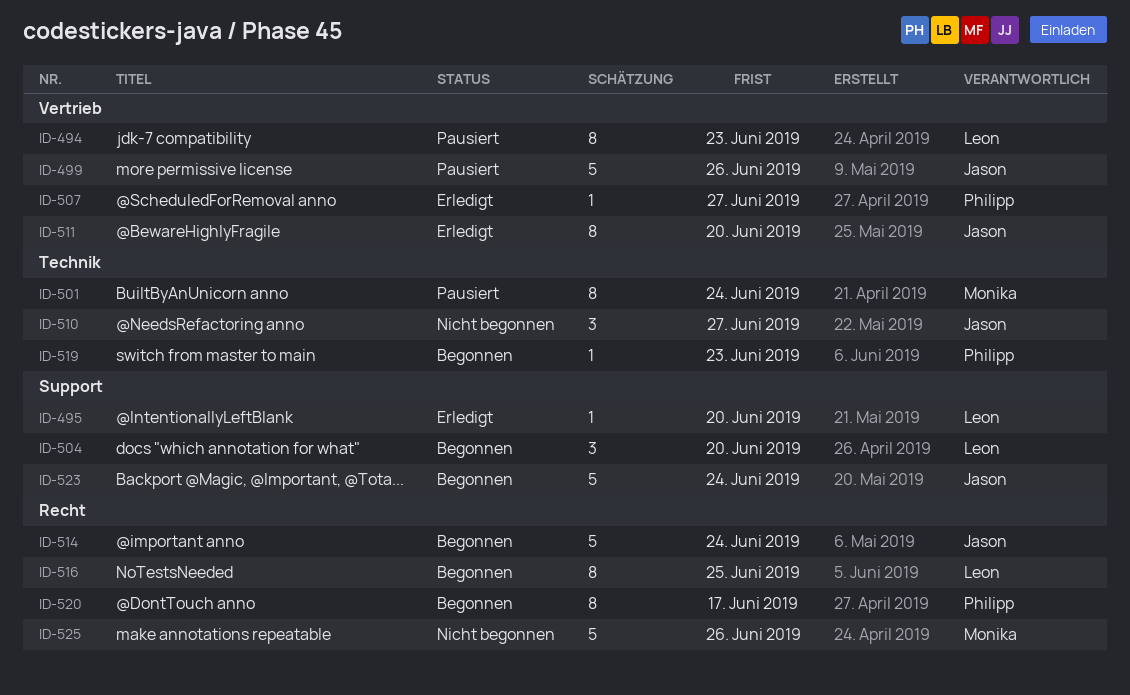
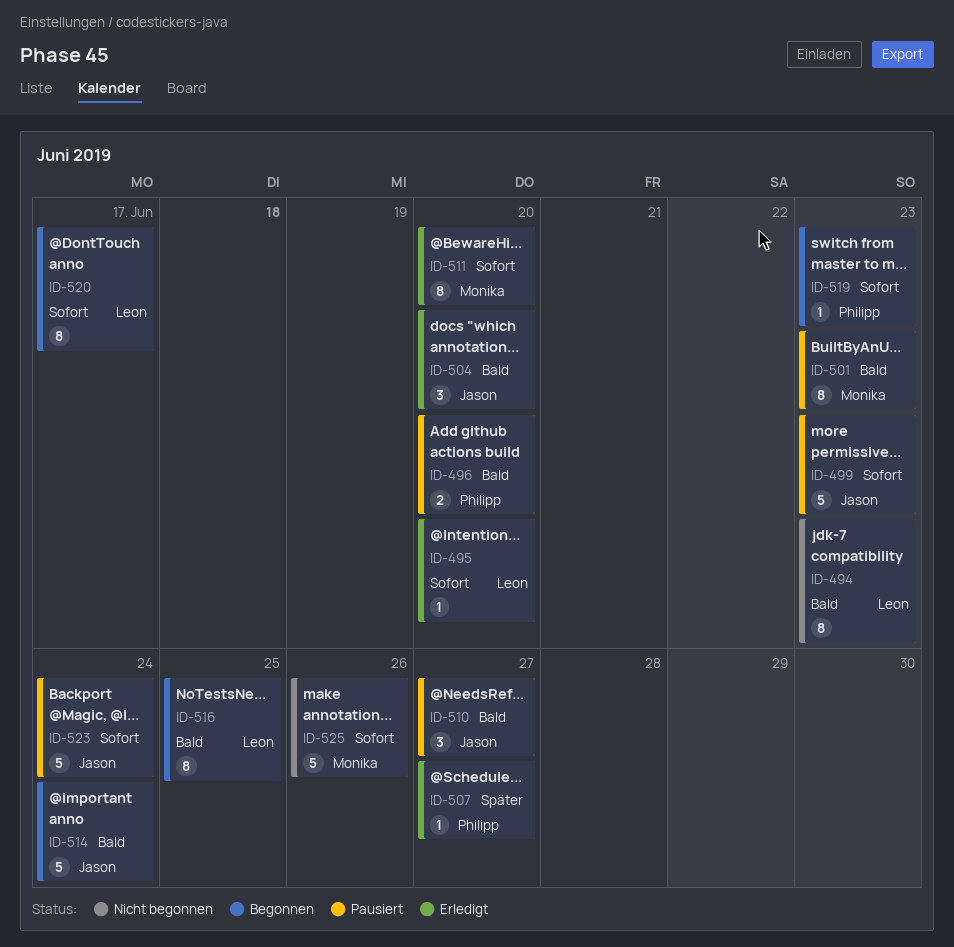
ID-494, status: Pausiert -> Nicht begonnen
ID-496: none -> present
ID-499, due: Jun 26 -> Jun 23
ID-501, due: Jun 24 -> Jun 23
ID-504, status: Begonnen -> Erledigt
ID-504, owner: Leon -> Jason
ID-510, status: Nicht begonnen -> Pausiert
ID-511, owner: Jason -> Monika
ID-520, owner: Philipp -> Leon
ID-523, status: Begonnen -> Pausiert

